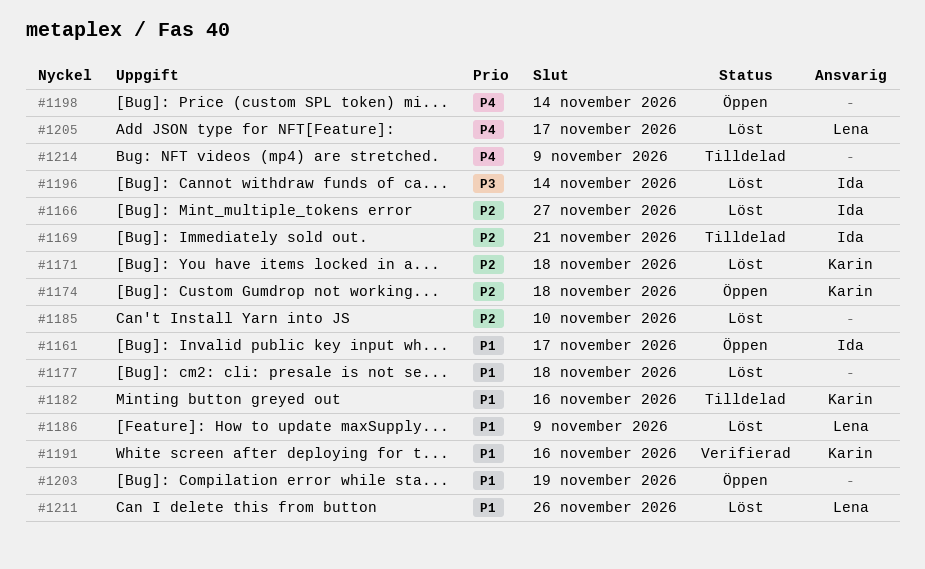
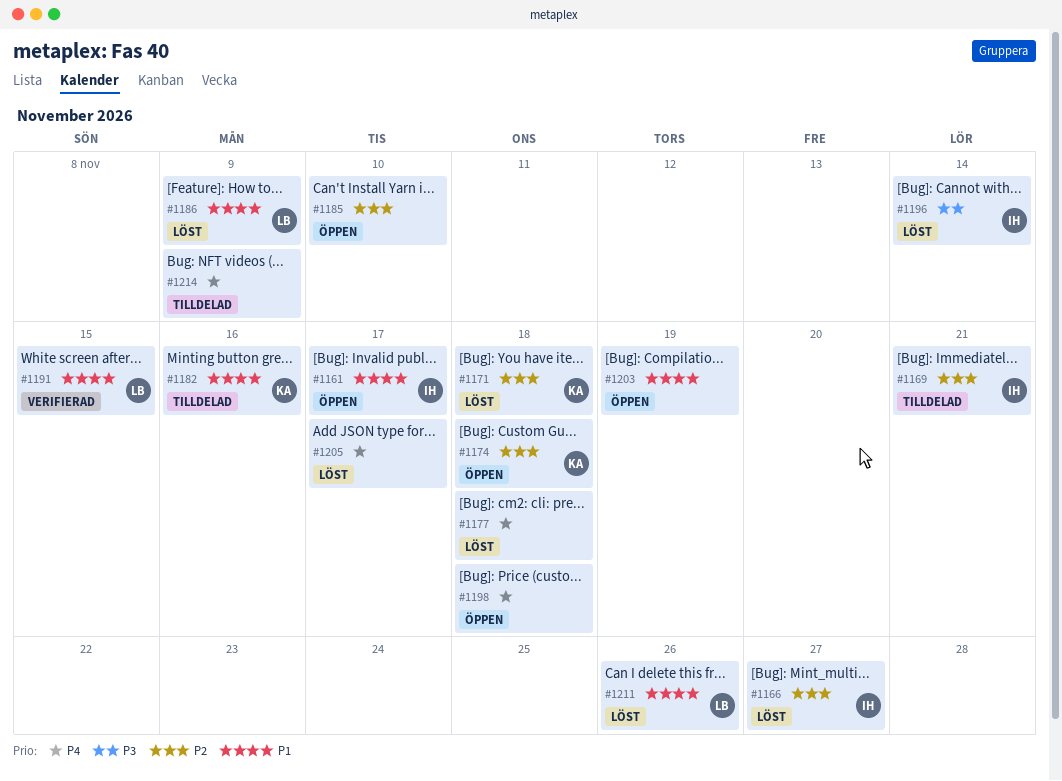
#1177, priority: P1 -> P4
#1185, status: Löst -> Öppen
#1191, owner: Karin -> Lena
#1191, due: Nov 16 -> Nov 15
#1198, due: Nov 14 -> Nov 18
#1205, owner: Lena -> none

